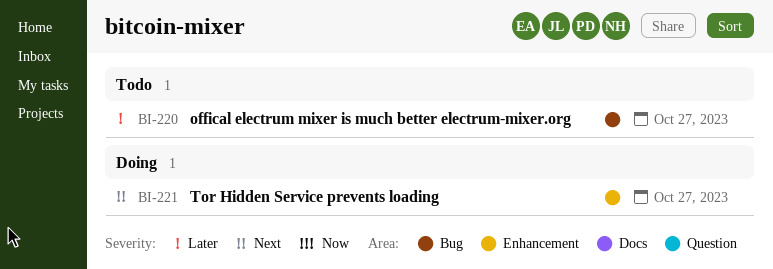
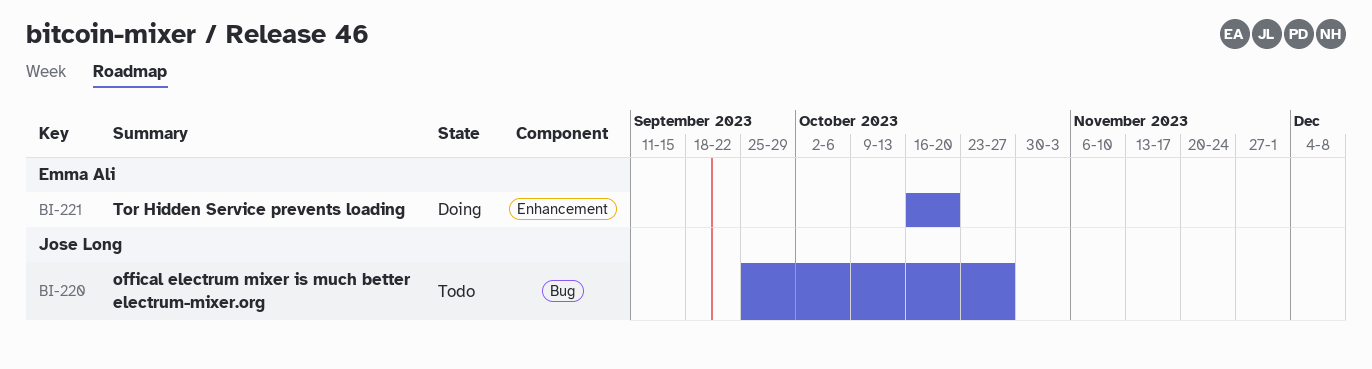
BI-221, due: Oct 27 -> Oct 20

